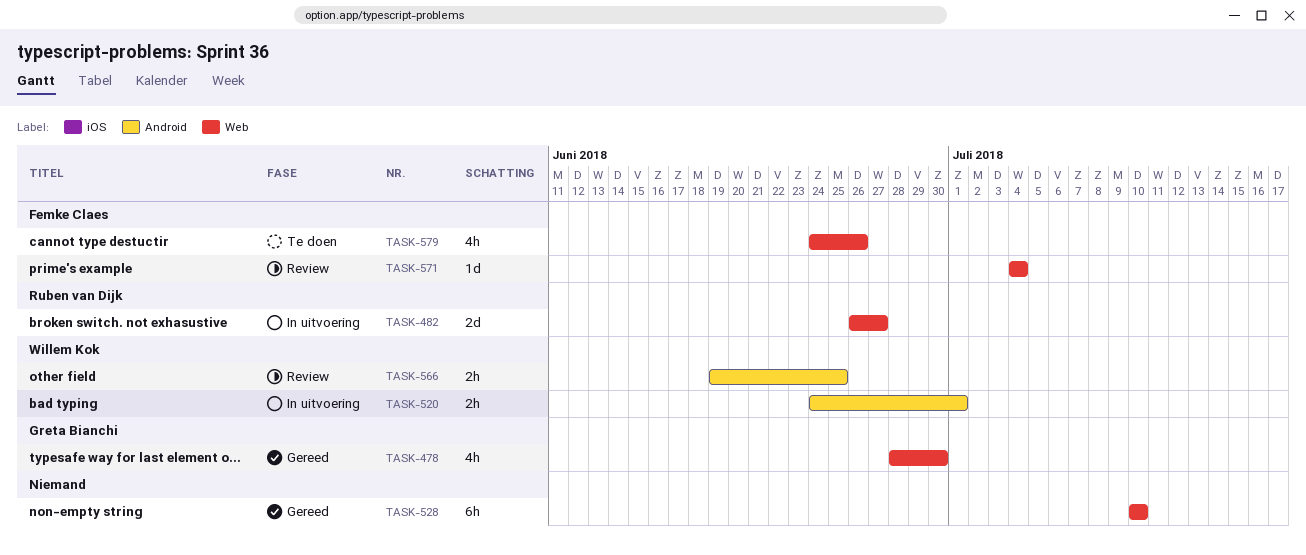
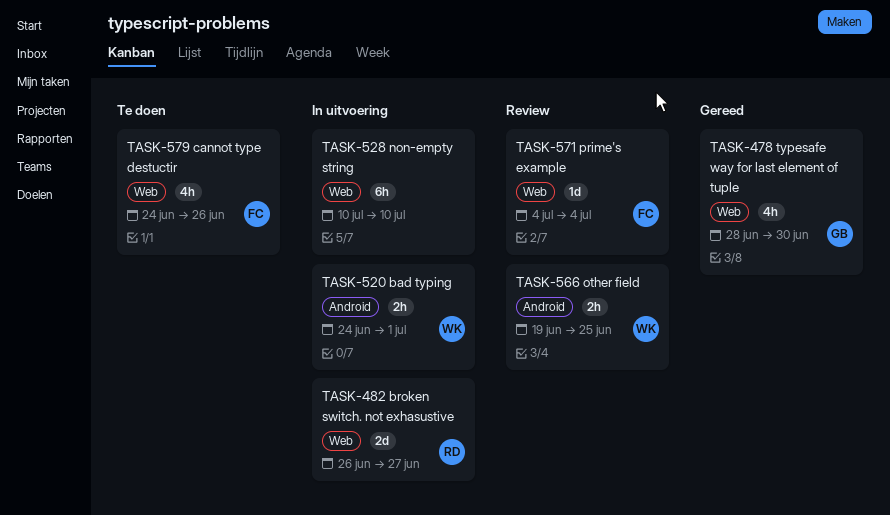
TASK-528, status: Gereed -> In uitvoering

